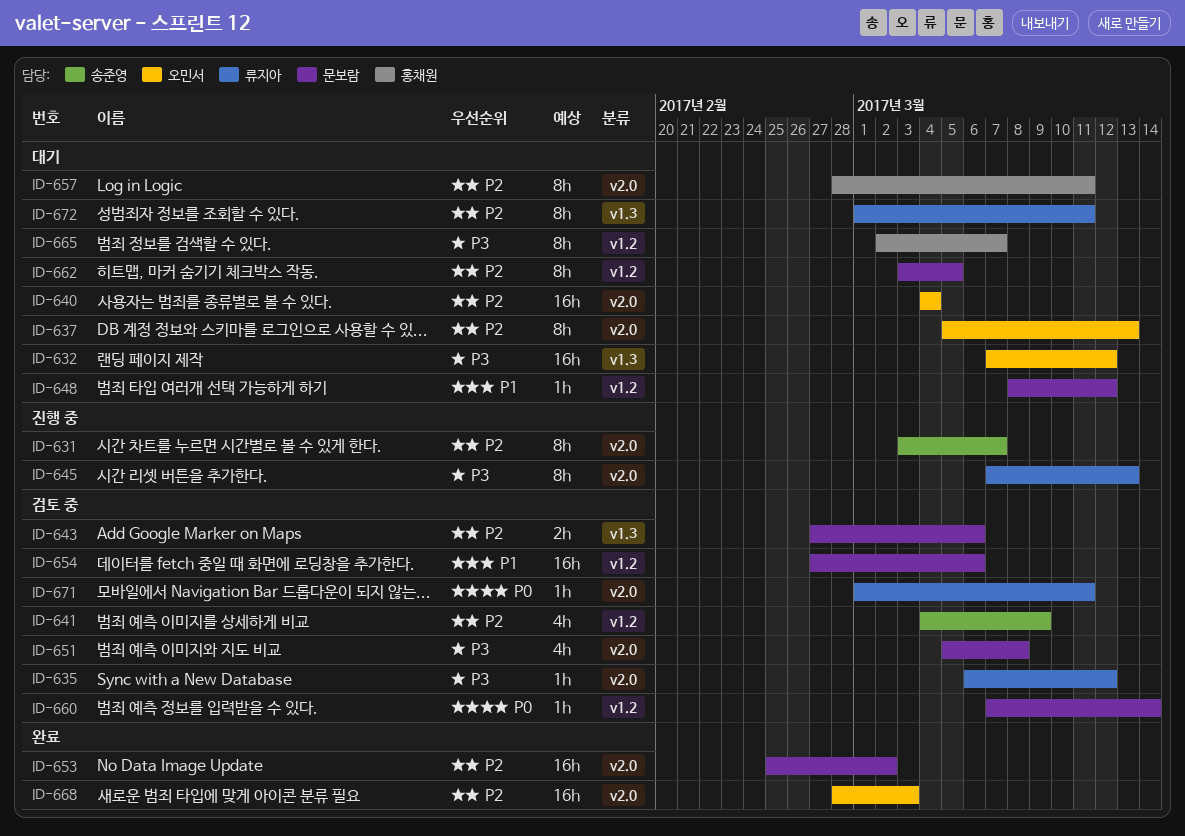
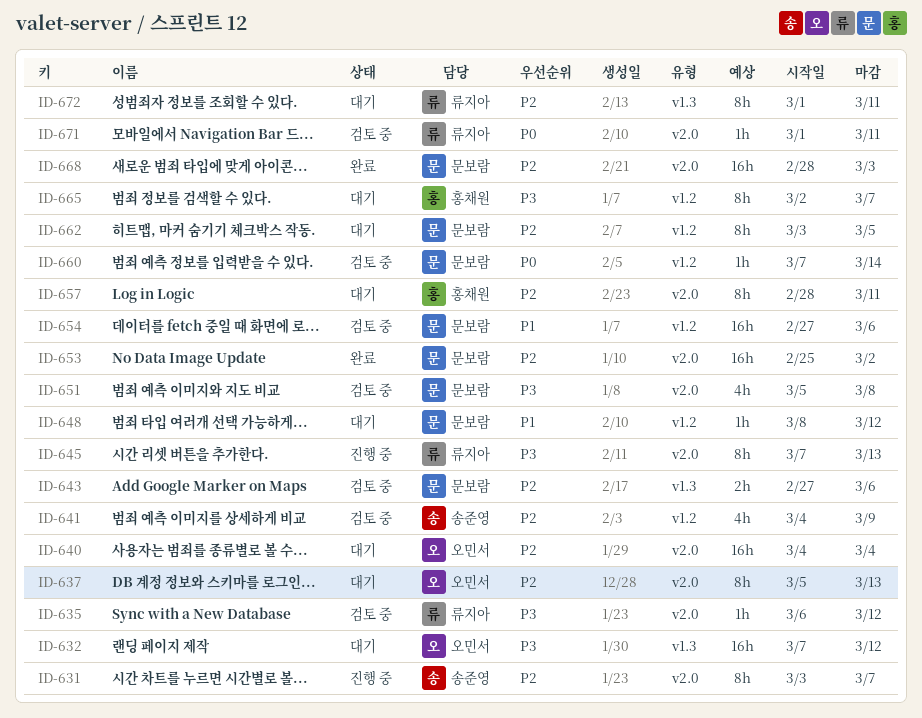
ID-668, owner: 오민서 -> 문보람

